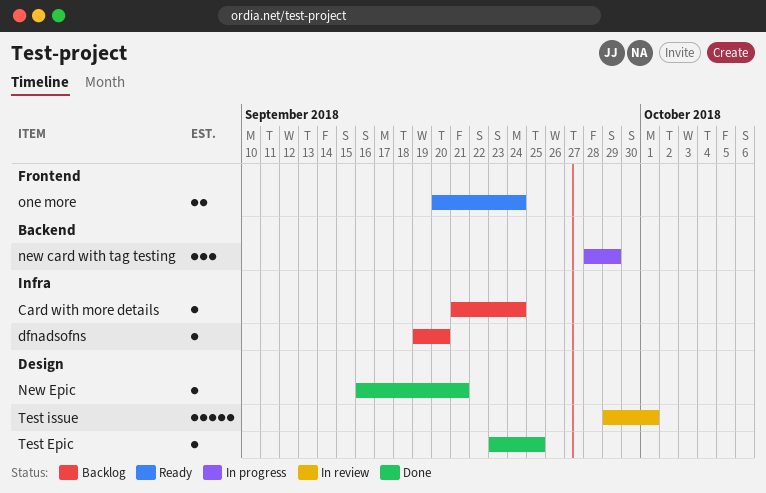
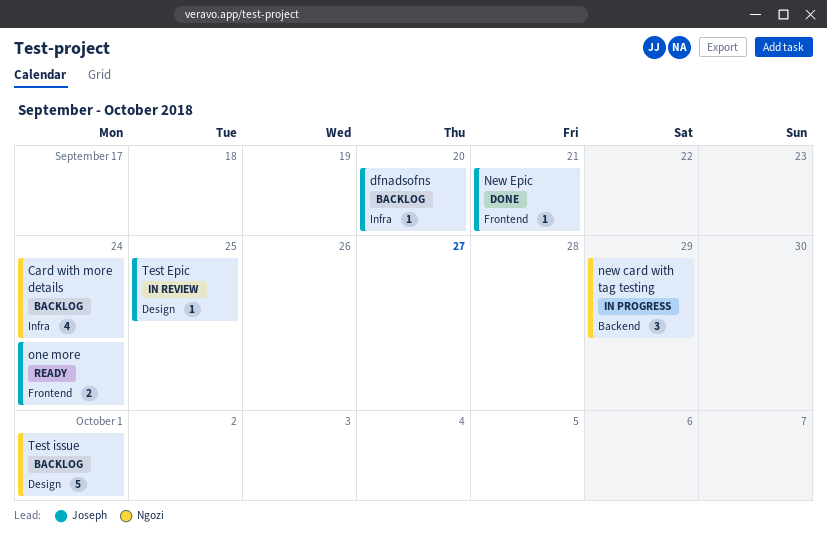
Card with more details, estimate: 1 -> 4
New Epic, label: Design -> Frontend
Test Epic, status: Done -> In review
Test issue, status: In review -> Backlog

